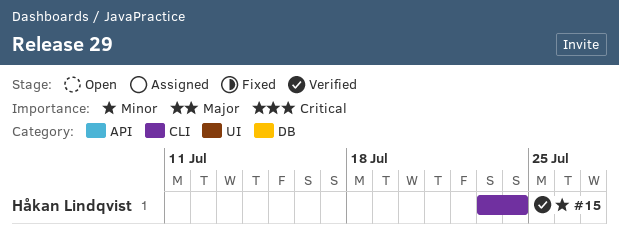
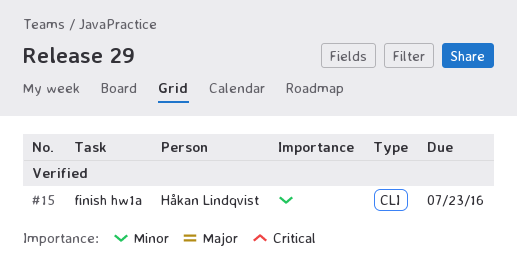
#15, due: Jul 24 -> Jul 23

